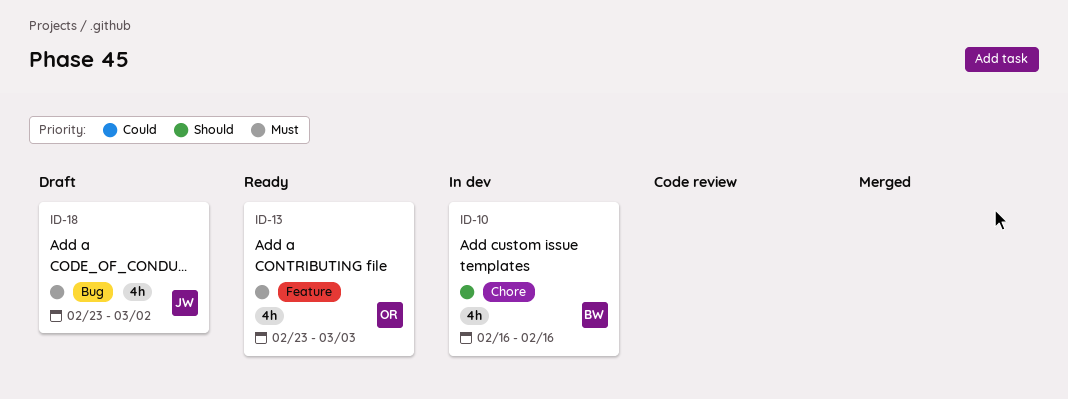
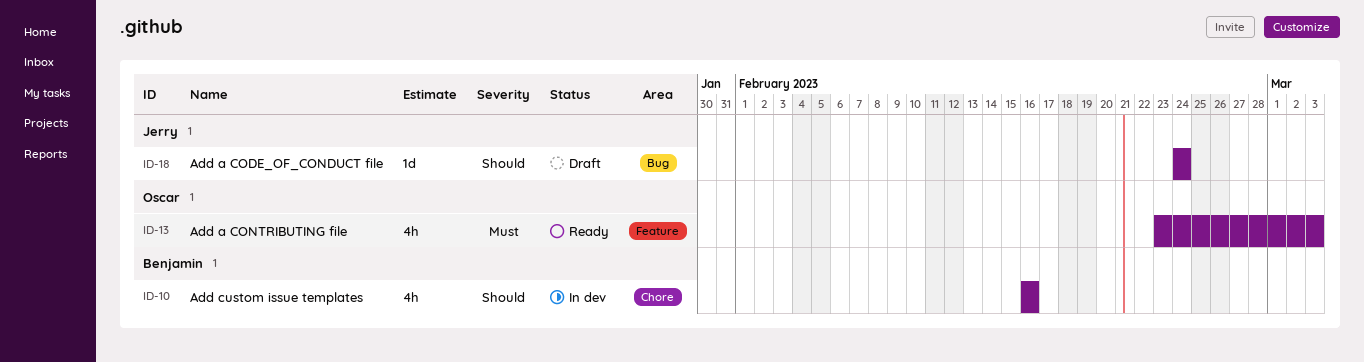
ID-18, priority: Must -> Should
ID-18, estimate: 4h -> 1d
ID-18, start: Feb 23 -> Feb 24
ID-18, due: Mar 2 -> Feb 24

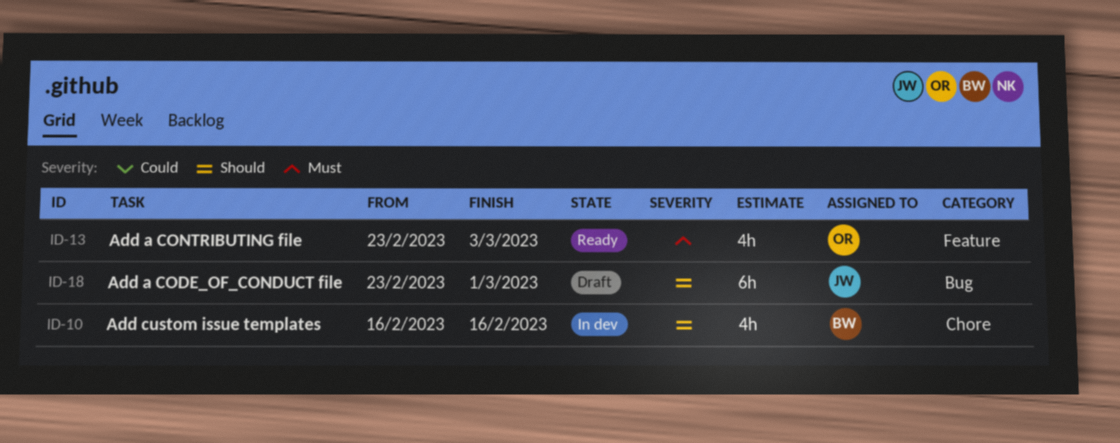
ID-18, estimate: 1d -> 6h
ID-18, start: Feb 24 -> Feb 23
ID-18, due: Feb 24 -> Mar 1

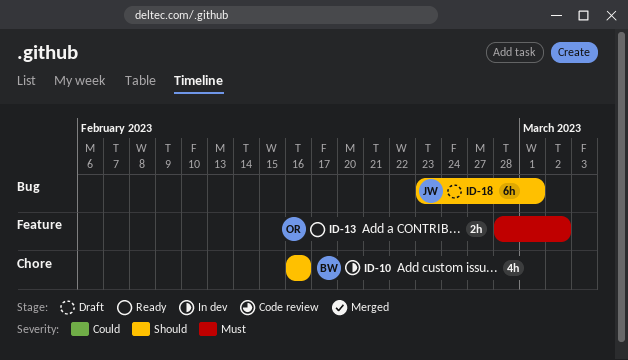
ID-13, estimate: 4h -> 2h
ID-13, start: Feb 23 -> Feb 28
ID-13, due: Mar 3 -> Mar 2

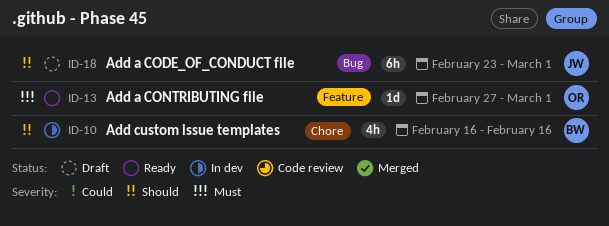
ID-13, estimate: 2h -> 1d
ID-13, start: Feb 28 -> Feb 27
ID-13, due: Mar 2 -> Mar 1

